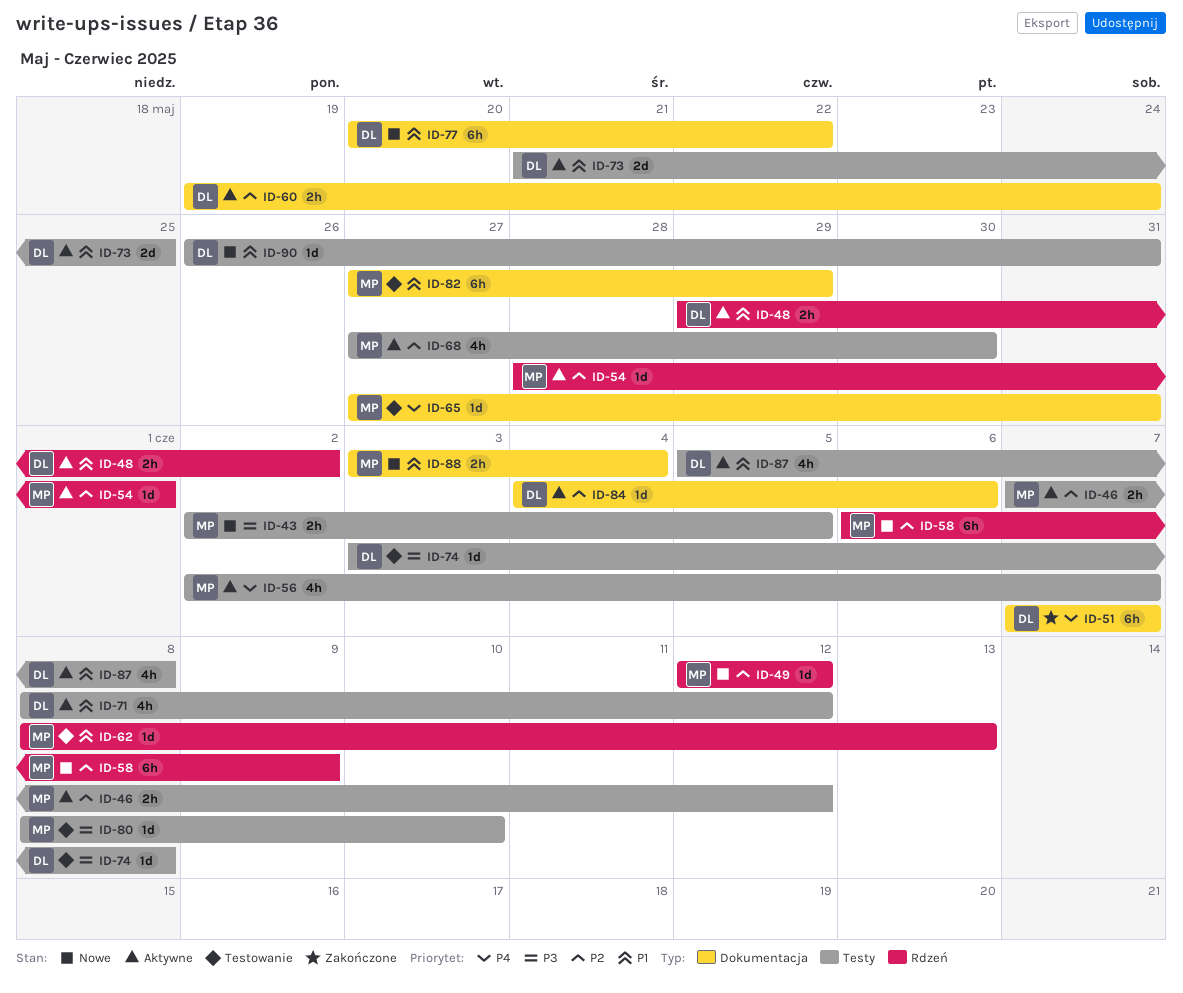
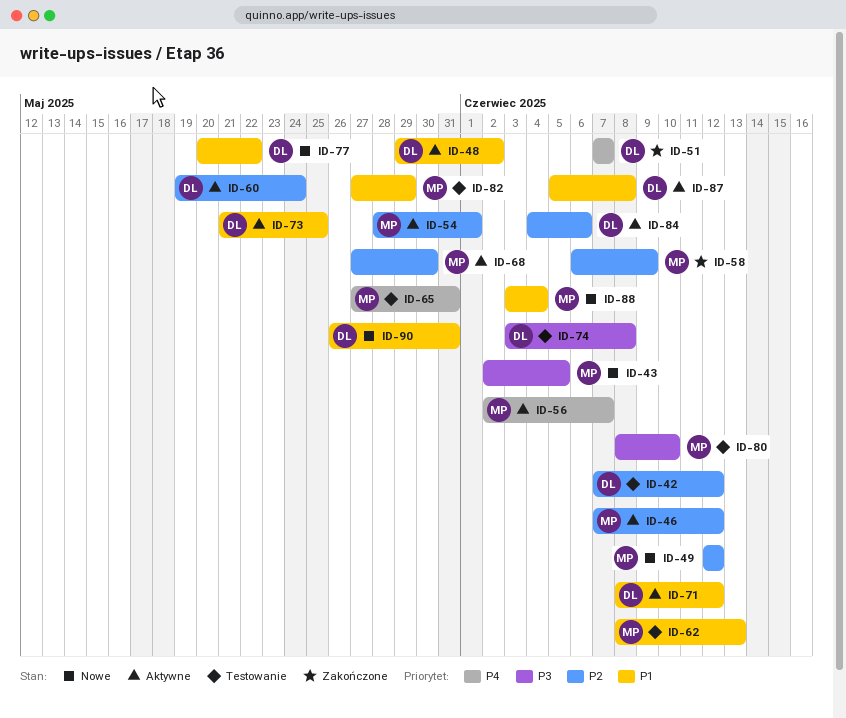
ID-42: none -> present
ID-58, status: Nowe -> Zakończone

